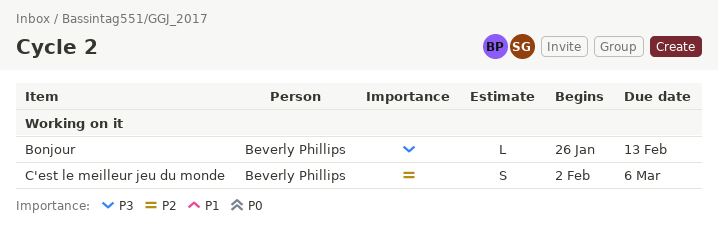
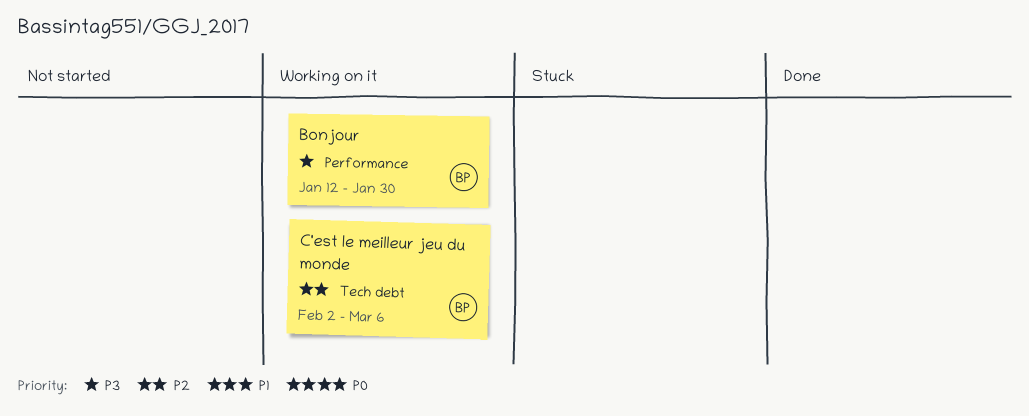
Bonjour, start: Jan 26 -> Jan 12
Bonjour, due: Feb 13 -> Jan 30

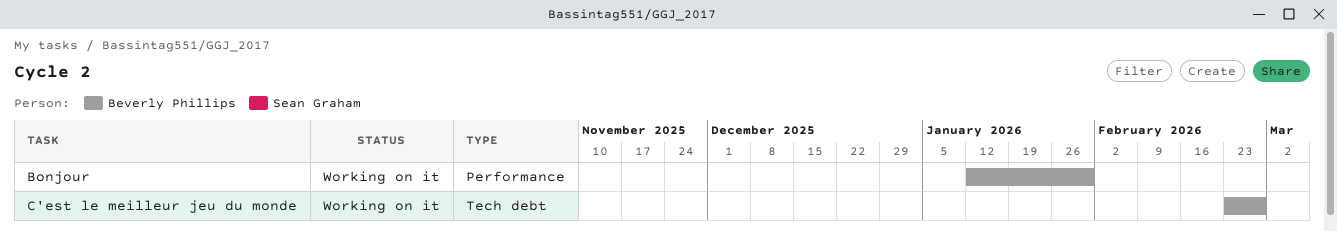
C'est le meilleur jeu du monde, start: Feb 2 -> Feb 23
C'est le meilleur jeu du monde, due: Mar 6 -> Feb 27

